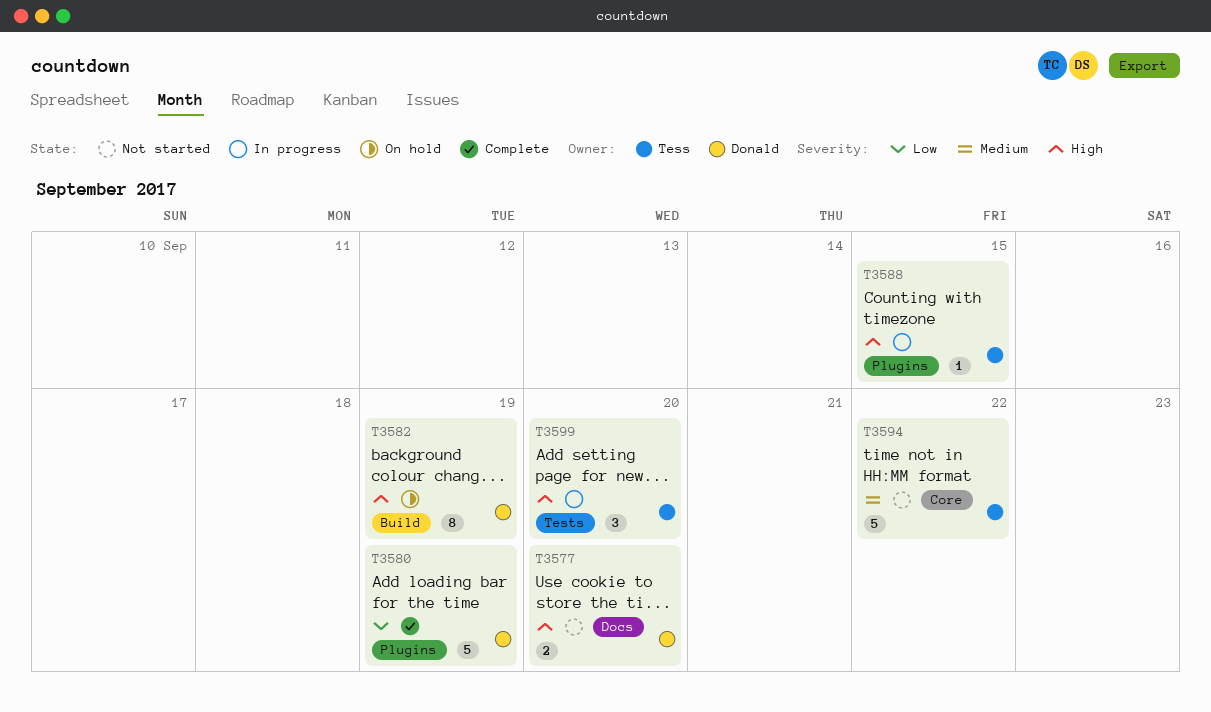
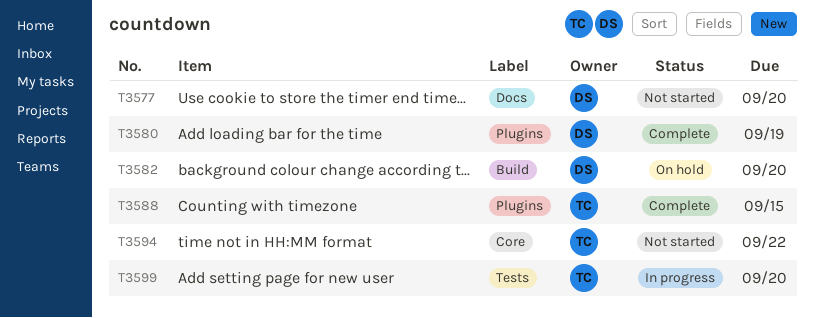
T3582, due: Sep 19 -> Sep 20
T3588, status: In progress -> Complete

